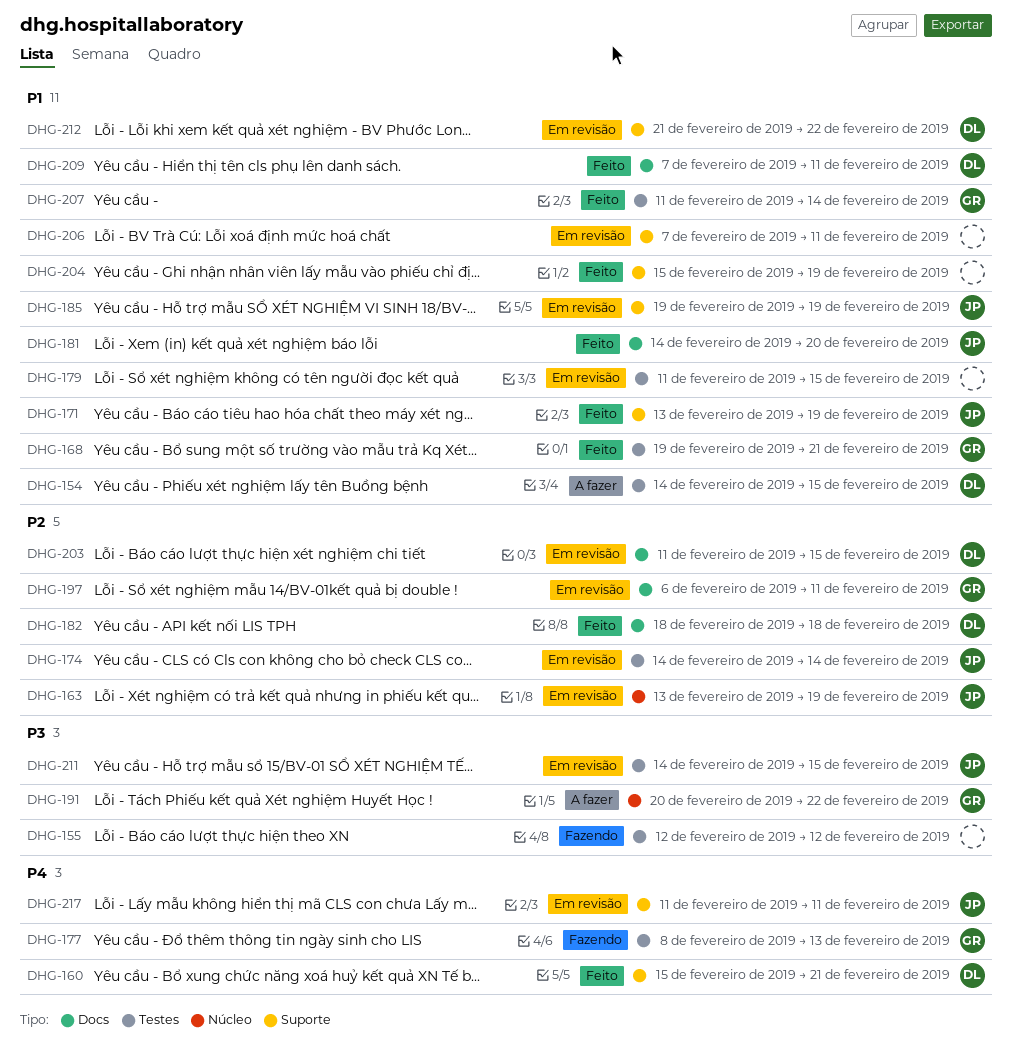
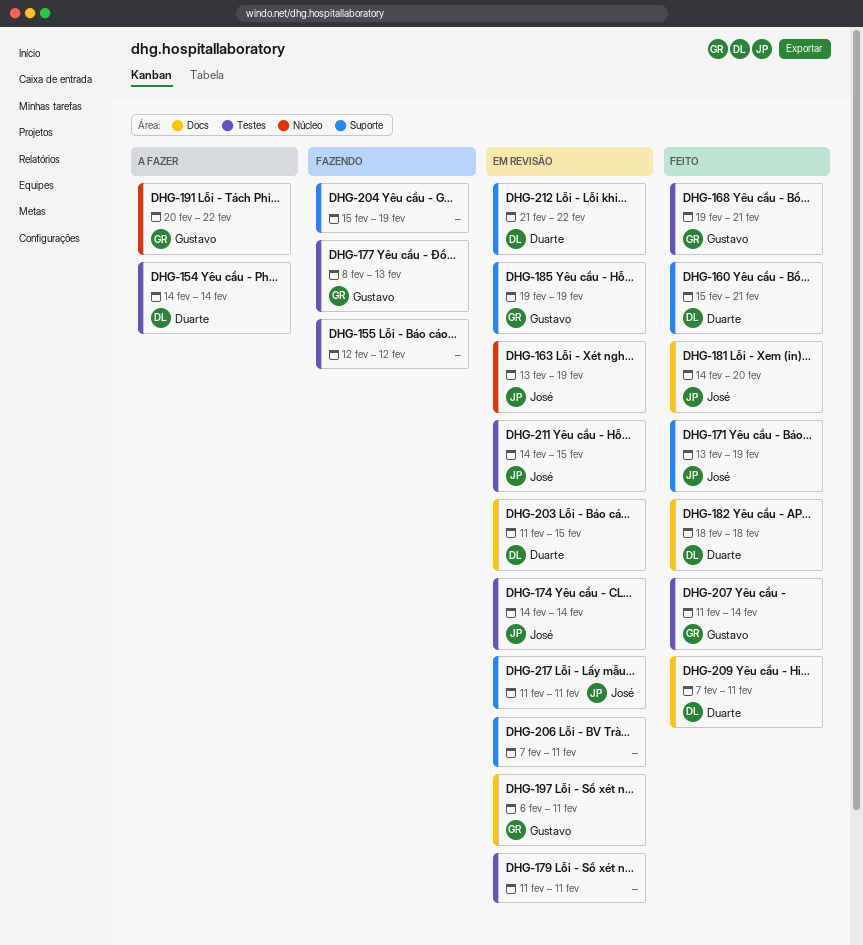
DHG-154, due: Feb 15 -> Feb 14
DHG-179, due: Feb 15 -> Feb 11
DHG-185, owner: José -> Gustavo
DHG-204, status: Feito -> Fazendo

